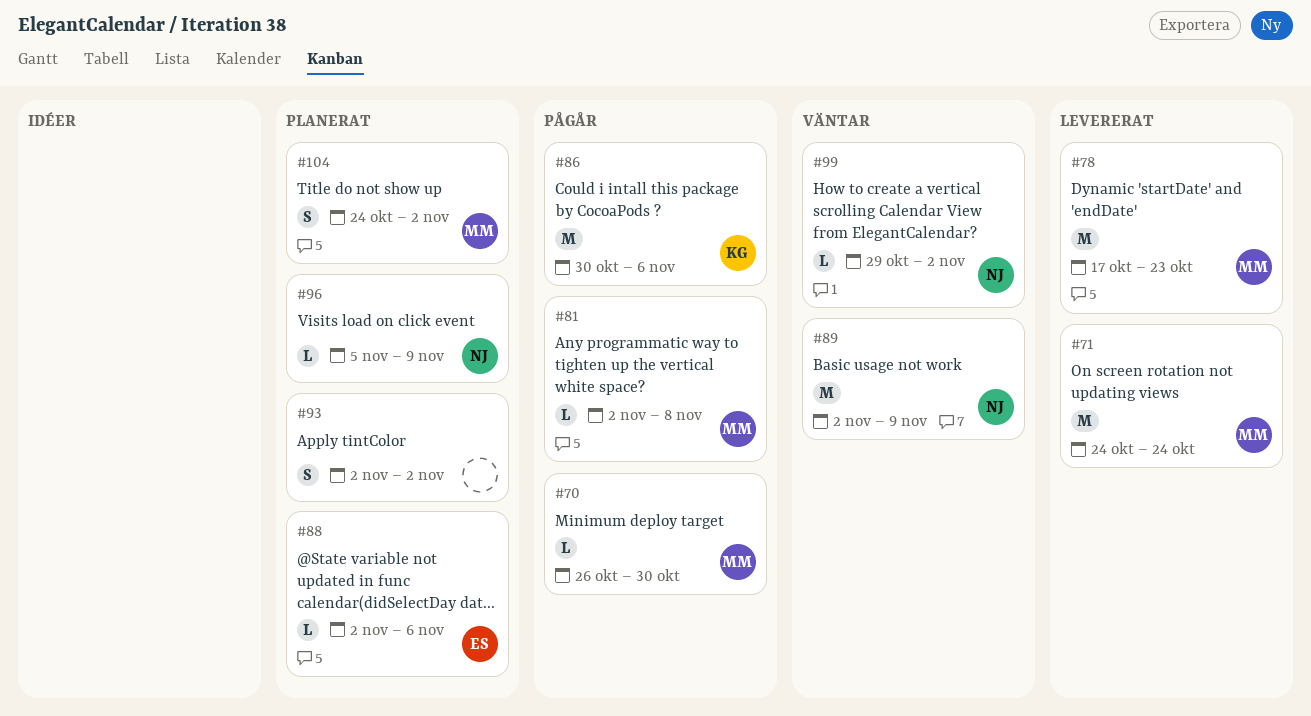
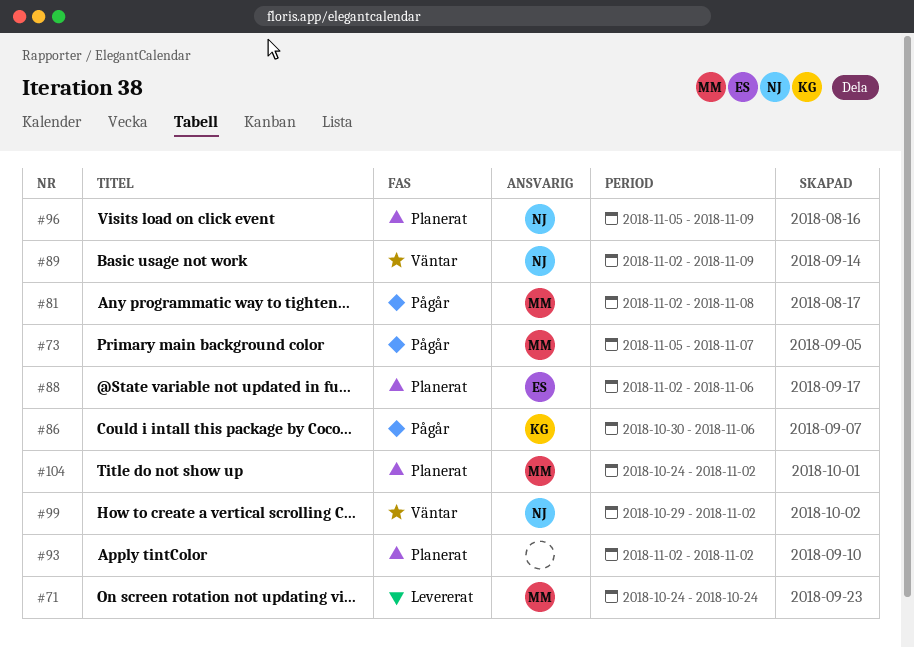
#70: present -> none
#73: none -> present
#78: present -> none

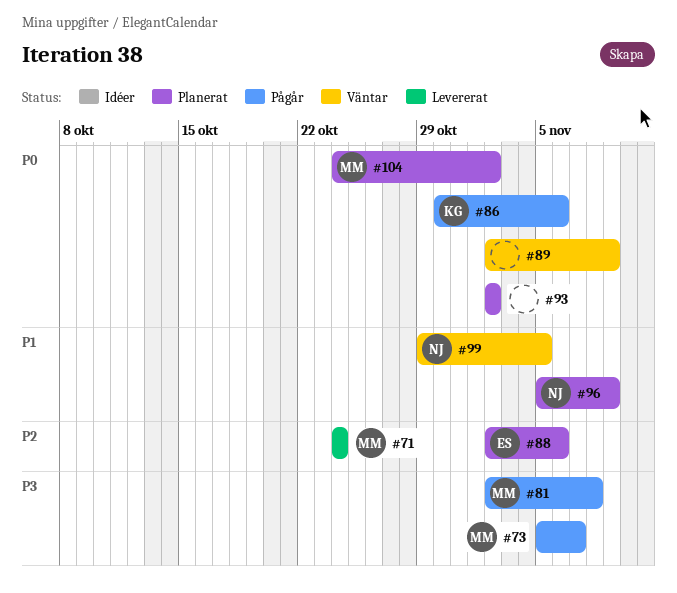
#89, owner: NJ -> none
#99, due: Nov 2 -> Nov 5

